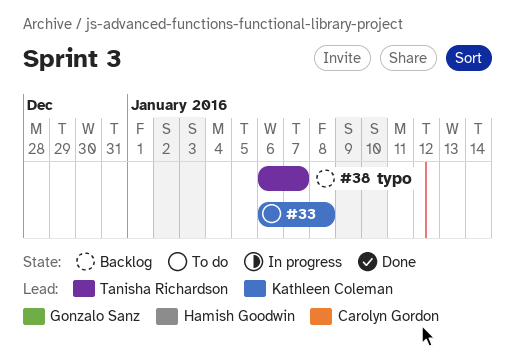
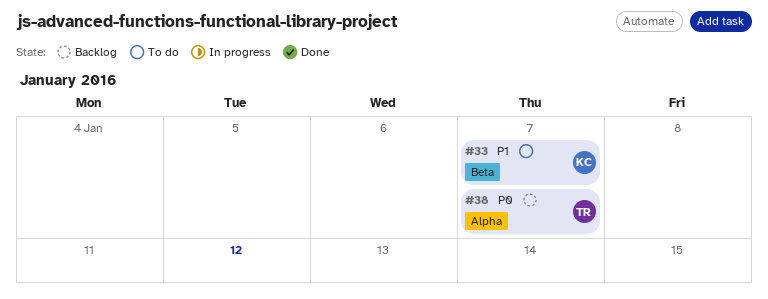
#33, due: Jan 8 -> Jan 7

